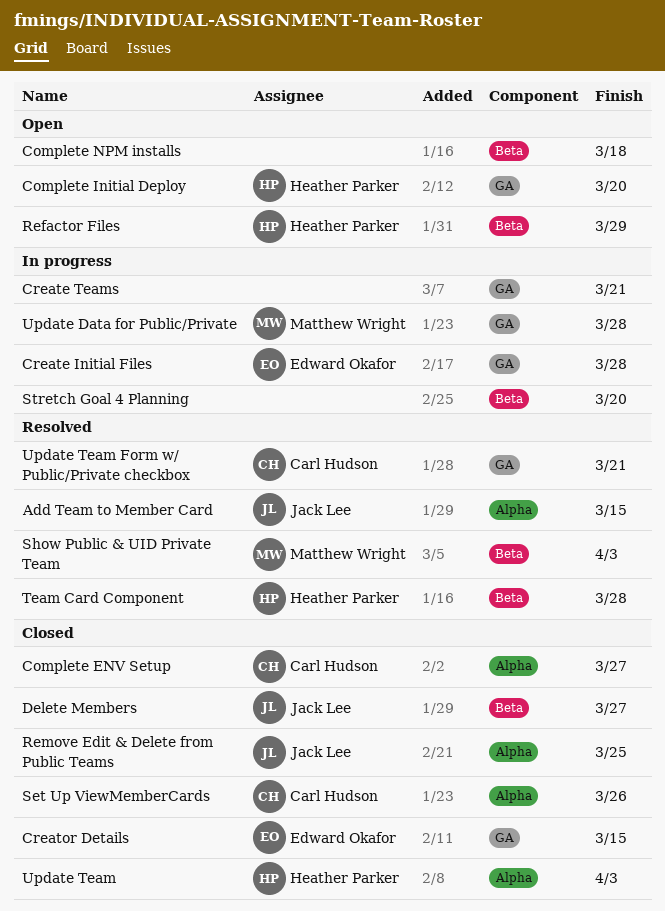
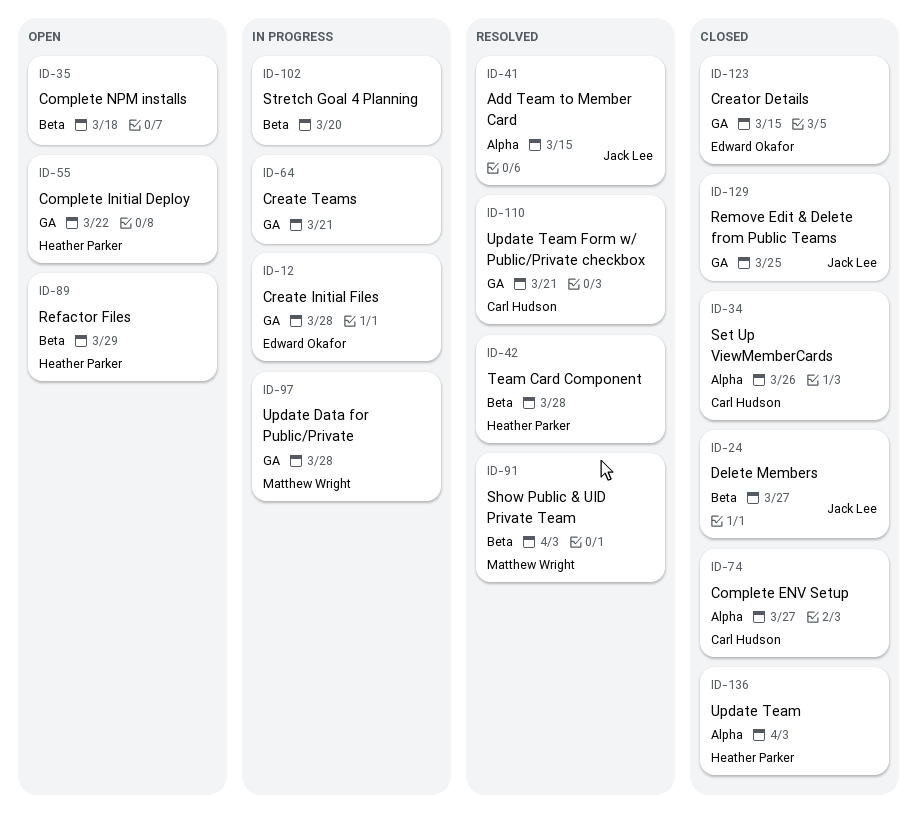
Complete Initial Deploy, due: Mar 20 -> Mar 22
Remove Edit & Delete from Public Teams, label: Alpha -> GA

